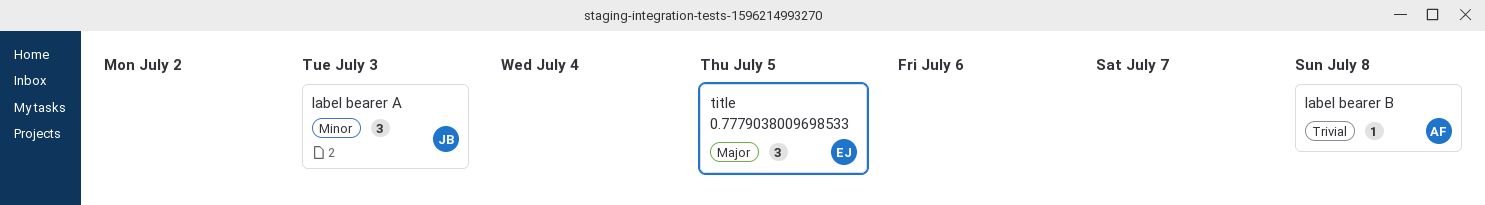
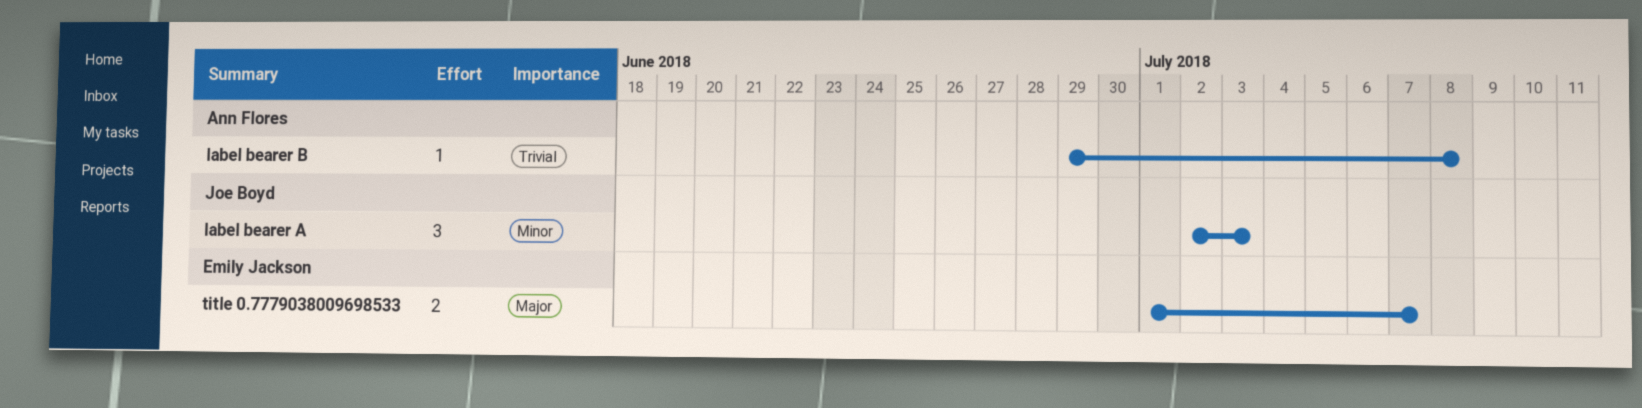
title 0.7779038009698533, estimate: 3 -> 2
title 0.7779038009698533, due: Jul 5 -> Jul 7

